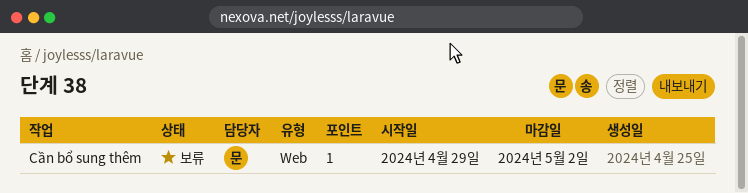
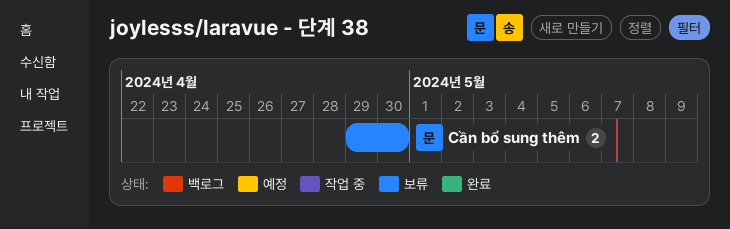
Cần bổ sung thêm, estimate: 1 -> 2
Cần bổ sung thêm, due: May 2 -> Apr 30

